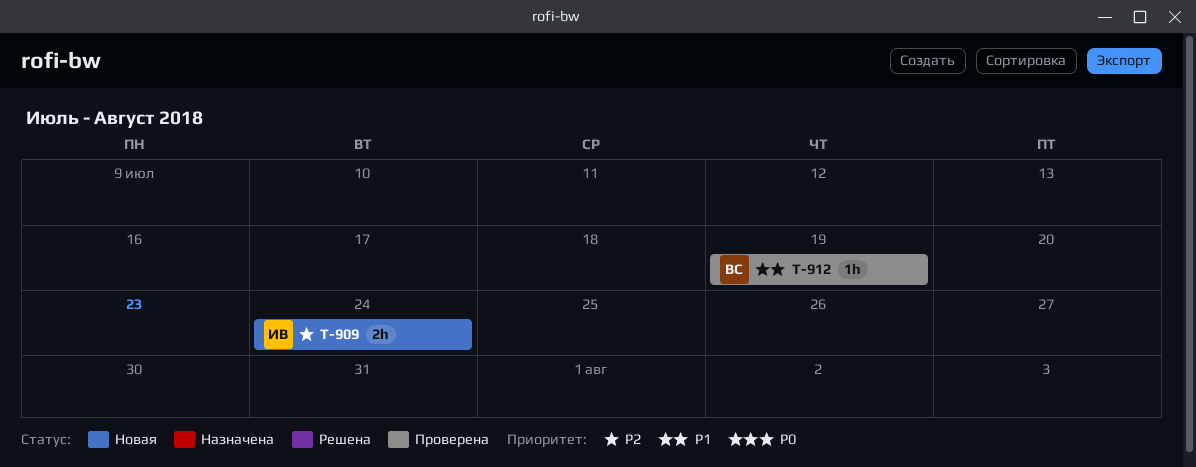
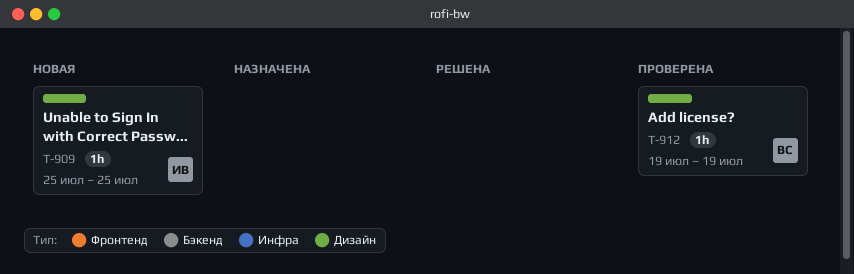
T-909, estimate: 2h -> 1h
T-909, start: Jul 24 -> Jul 25
T-909, due: Jul 24 -> Jul 25

